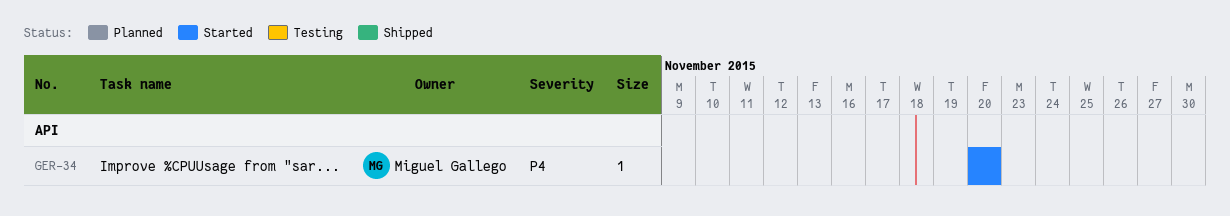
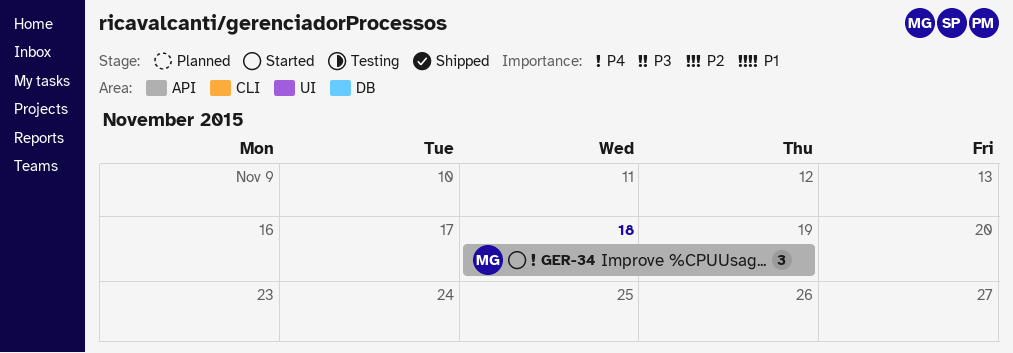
GER-34, estimate: 1 -> 3
GER-34, start: Nov 20 -> Nov 18
GER-34, due: Nov 20 -> Nov 19

